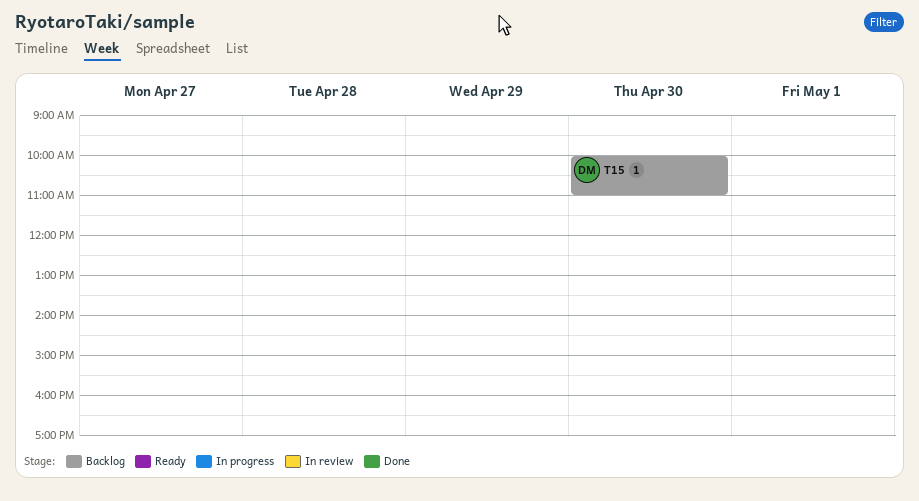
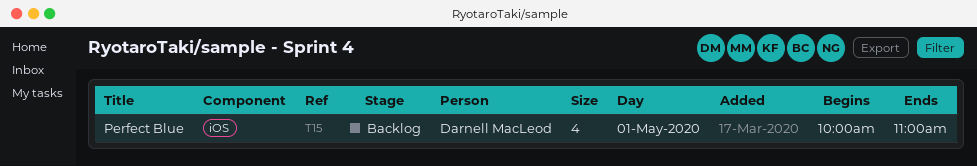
T15, estimate: 1 -> 4
T15, day: Apr 30 -> May 1

